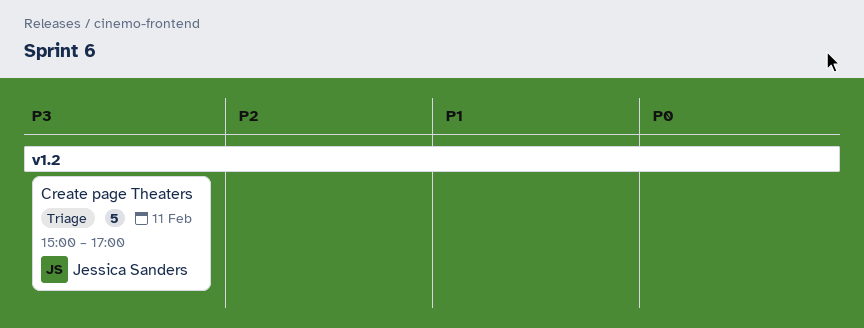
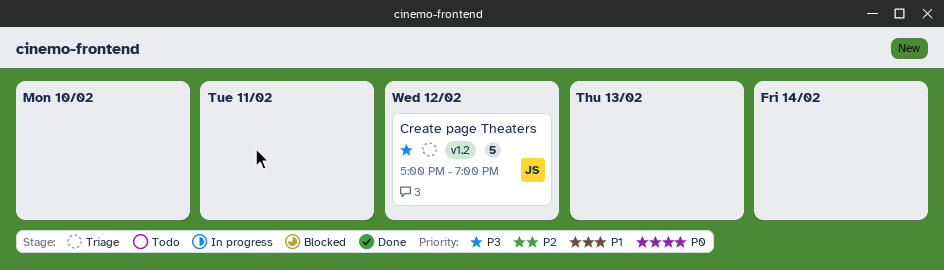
Create page Theaters, day: Feb 11 -> Feb 12
Create page Theaters, begins: 15:00 -> 17:00
Create page Theaters, ends: 17:00 -> 19:00

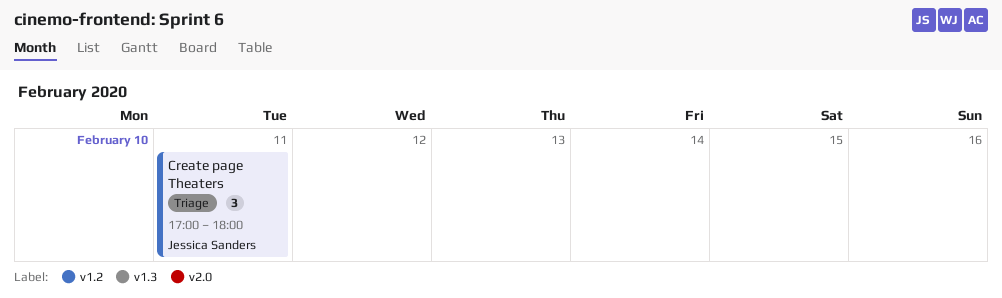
Create page Theaters, estimate: 5 -> 3
Create page Theaters, day: Feb 12 -> Feb 11
Create page Theaters, ends: 19:00 -> 18:00

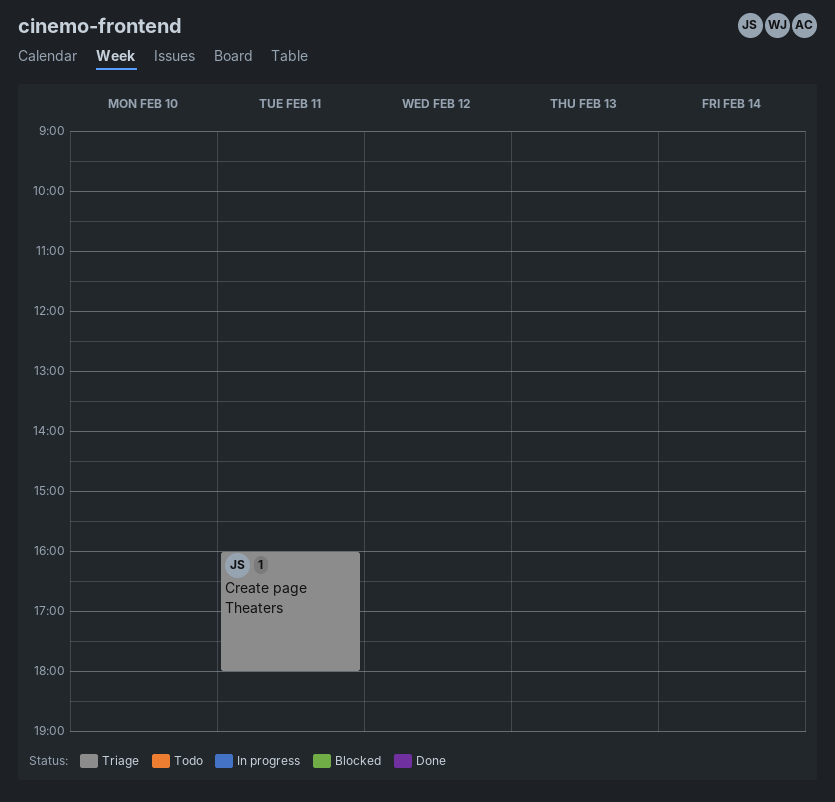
Create page Theaters, estimate: 3 -> 1
Create page Theaters, begins: 17:00 -> 16:00

